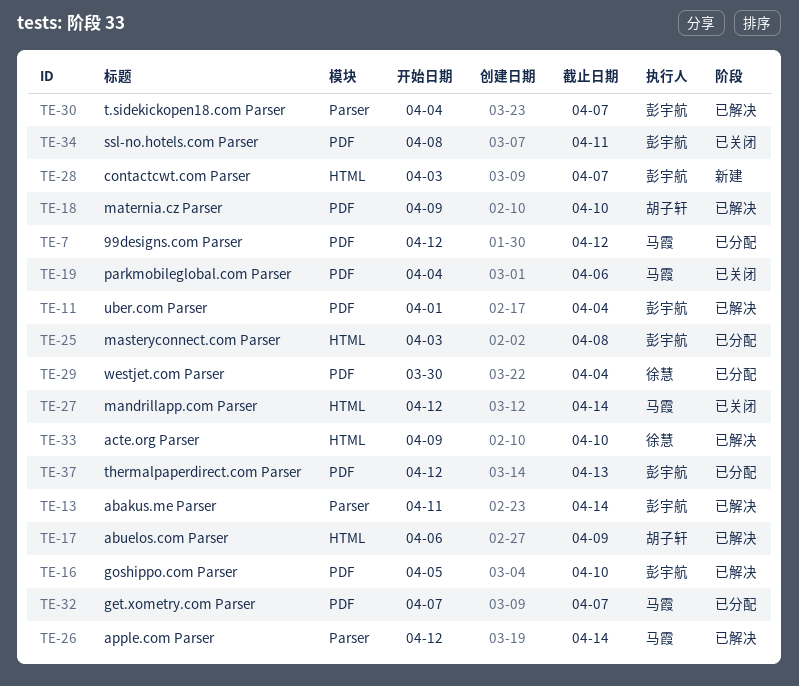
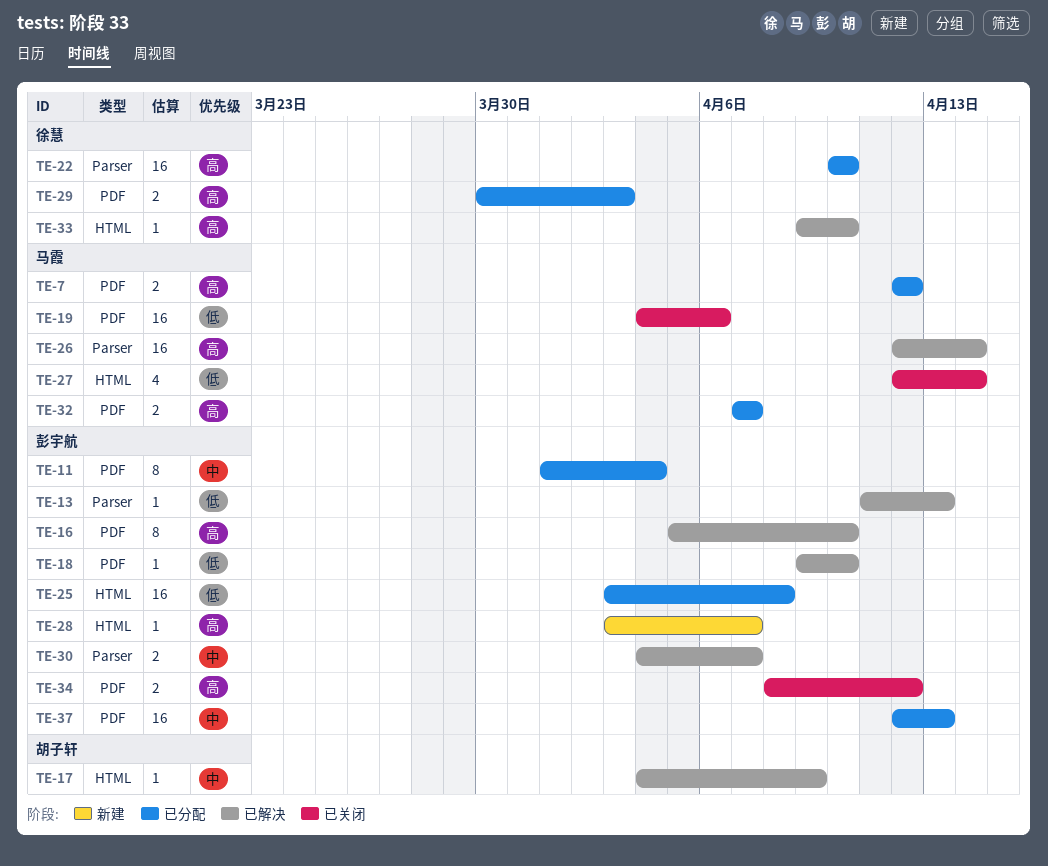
TE-11, status: 已解决 -> 已分配
TE-13, due: Apr 14 -> Apr 13
TE-17, start: Apr 6 -> Apr 4
TE-18, owner: 胡子轩 -> 彭宇航
TE-22: none -> present
TE-29, due: Apr 4 -> Apr 3
TE-34, due: Apr 11 -> Apr 12

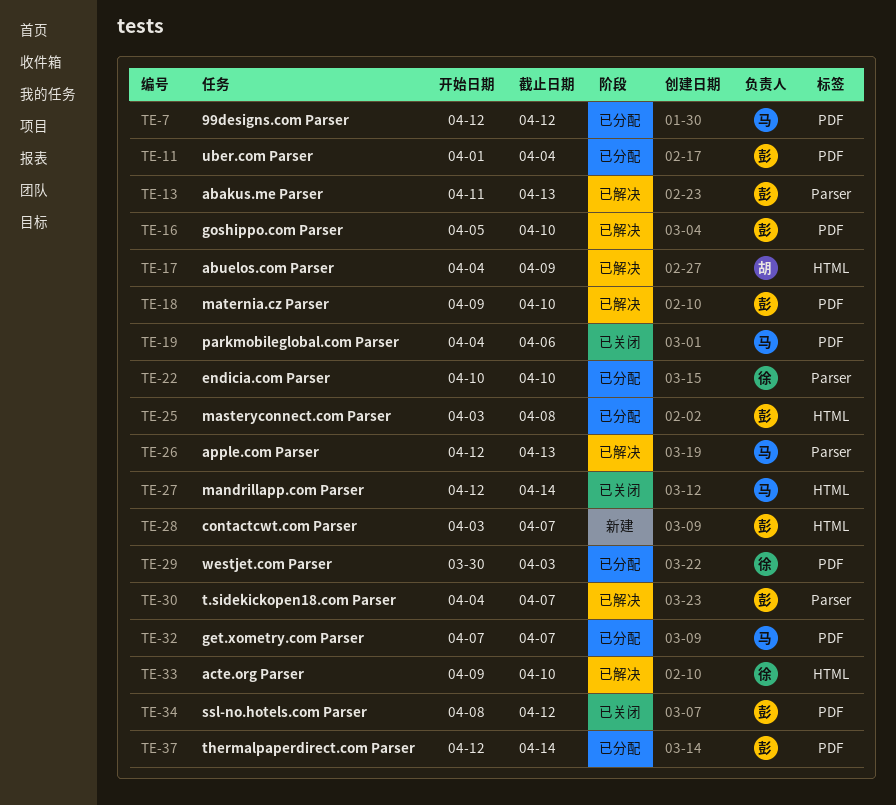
TE-26, due: Apr 14 -> Apr 13
TE-37, due: Apr 13 -> Apr 14

